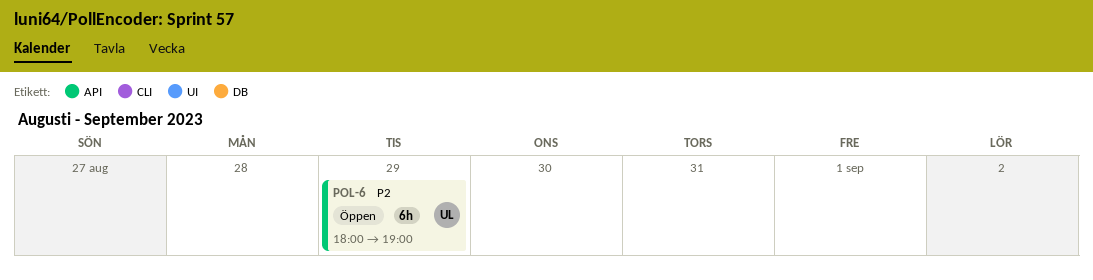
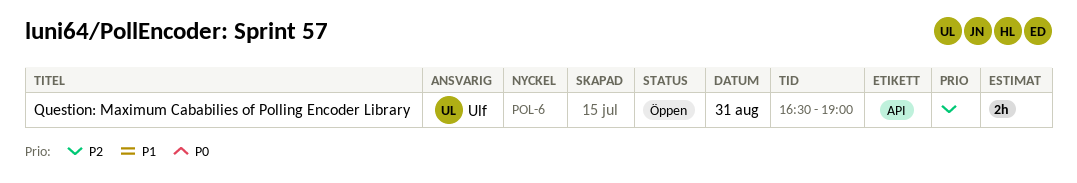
POL-6, estimate: 6h -> 2h
POL-6, day: Aug 29 -> Aug 31
POL-6, begins: 18:00 -> 16:30

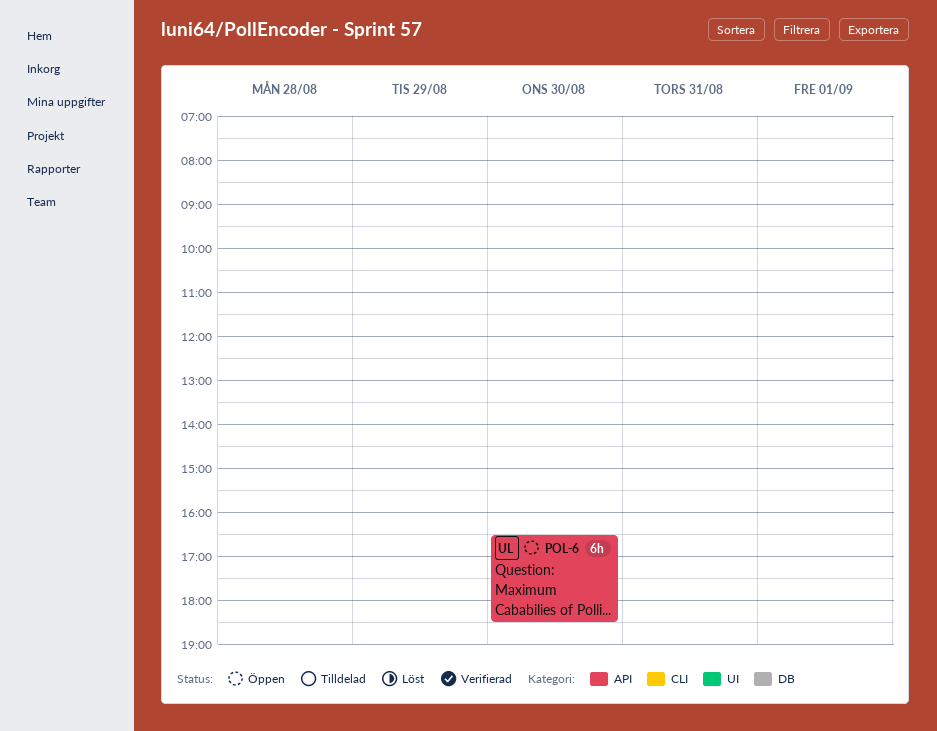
POL-6, estimate: 2h -> 6h
POL-6, day: Aug 31 -> Aug 30
POL-6, ends: 19:00 -> 18:30

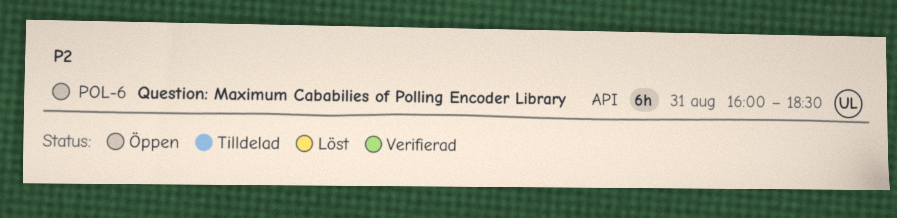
POL-6, day: Aug 30 -> Aug 31
POL-6, begins: 16:30 -> 16:00

